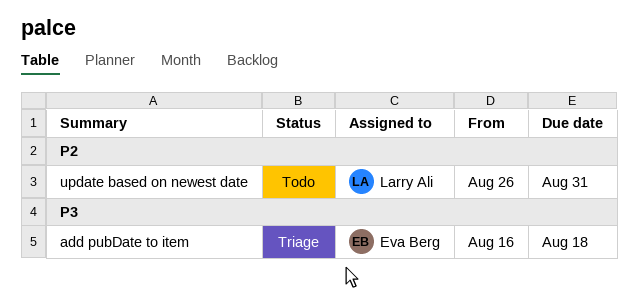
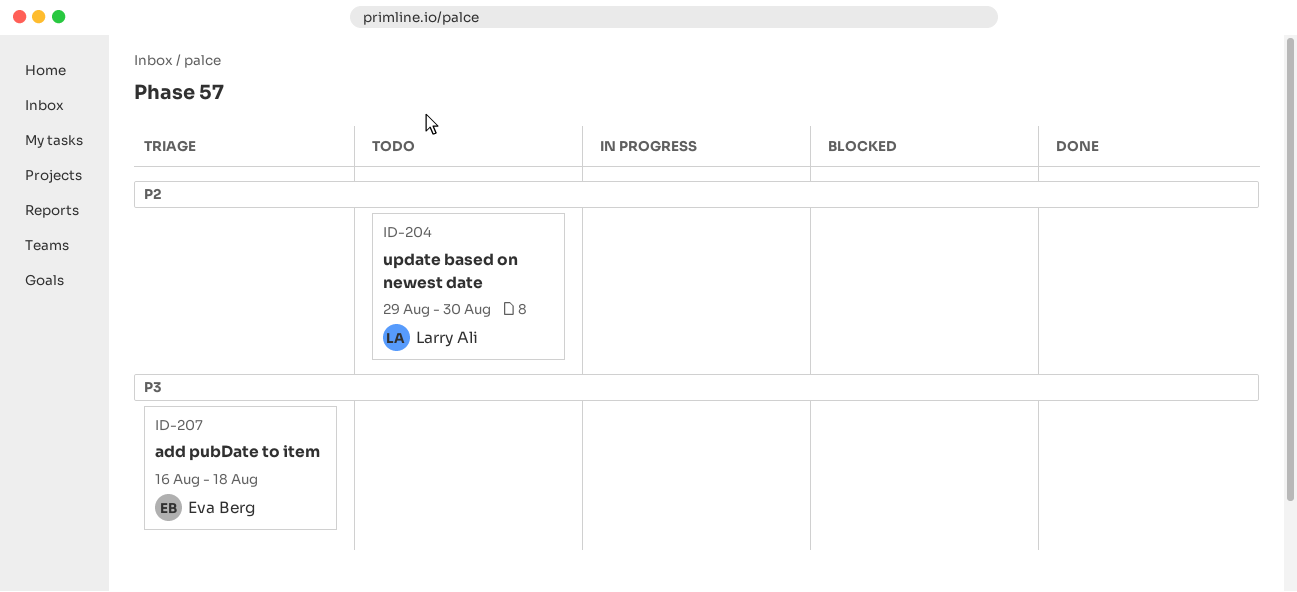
update based on newest date, start: Aug 26 -> Aug 29
update based on newest date, due: Aug 31 -> Aug 30

